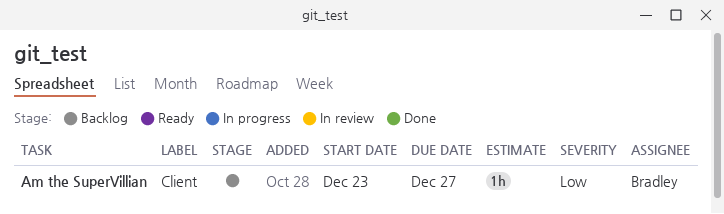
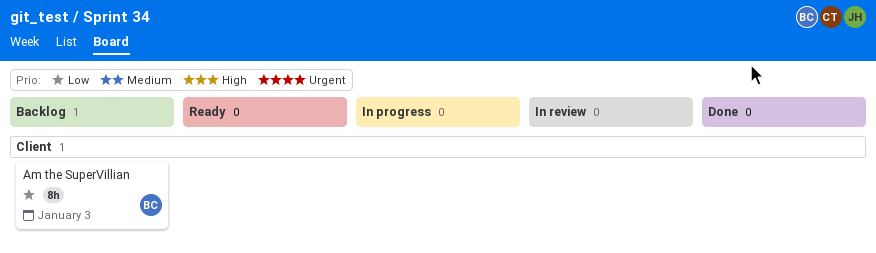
Am the SuperVillian, estimate: 1h -> 8h
Am the SuperVillian, due: Dec 27 -> Jan 3

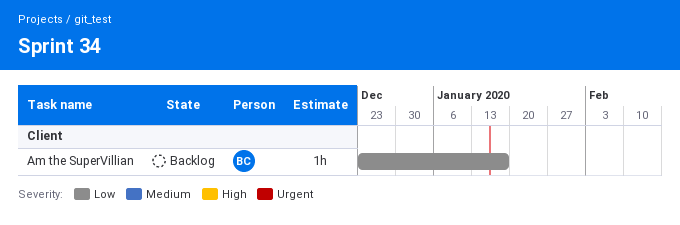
Am the SuperVillian, estimate: 8h -> 1h
Am the SuperVillian, due: Jan 3 -> Jan 17

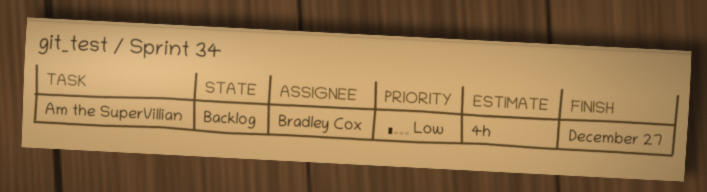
Am the SuperVillian, estimate: 1h -> 4h
Am the SuperVillian, due: Jan 17 -> Dec 27

